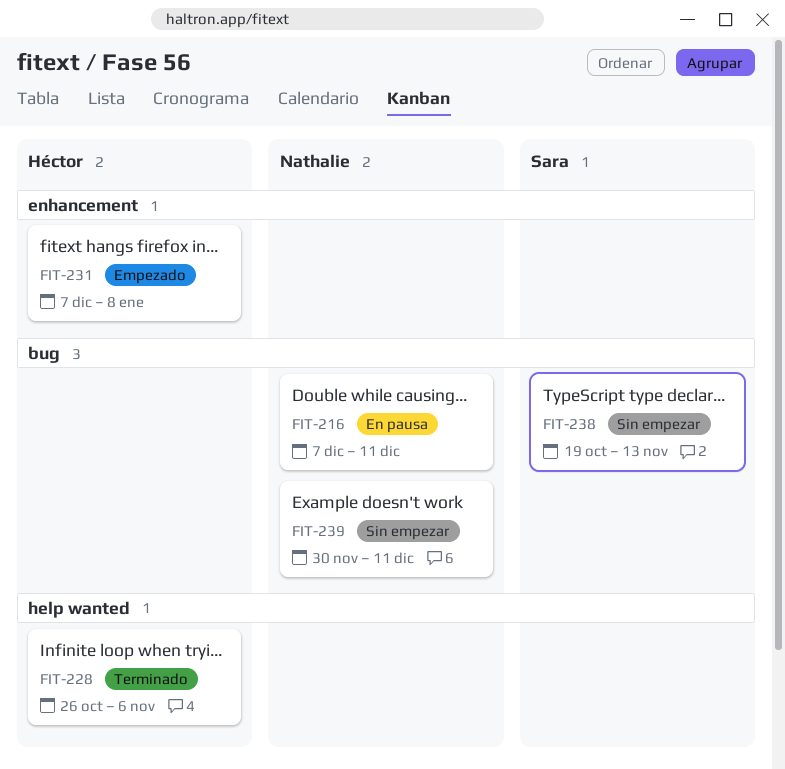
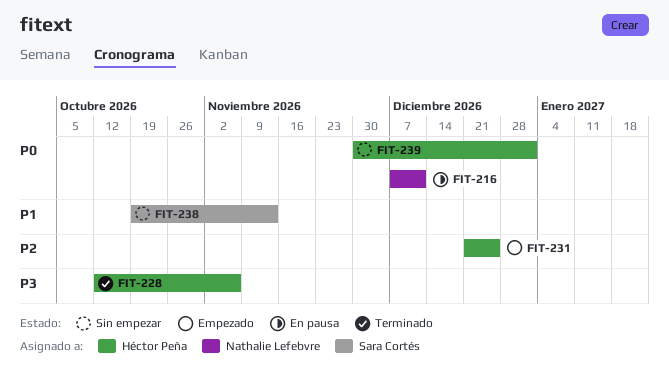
FIT-228, start: Oct 26 -> Oct 12
FIT-231, start: Dec 7 -> Dec 21
FIT-231, due: Jan 8 -> Dec 25
FIT-239, owner: Nathalie Lefebvre -> Héctor Peña
FIT-239, due: Dec 11 -> Jan 1

